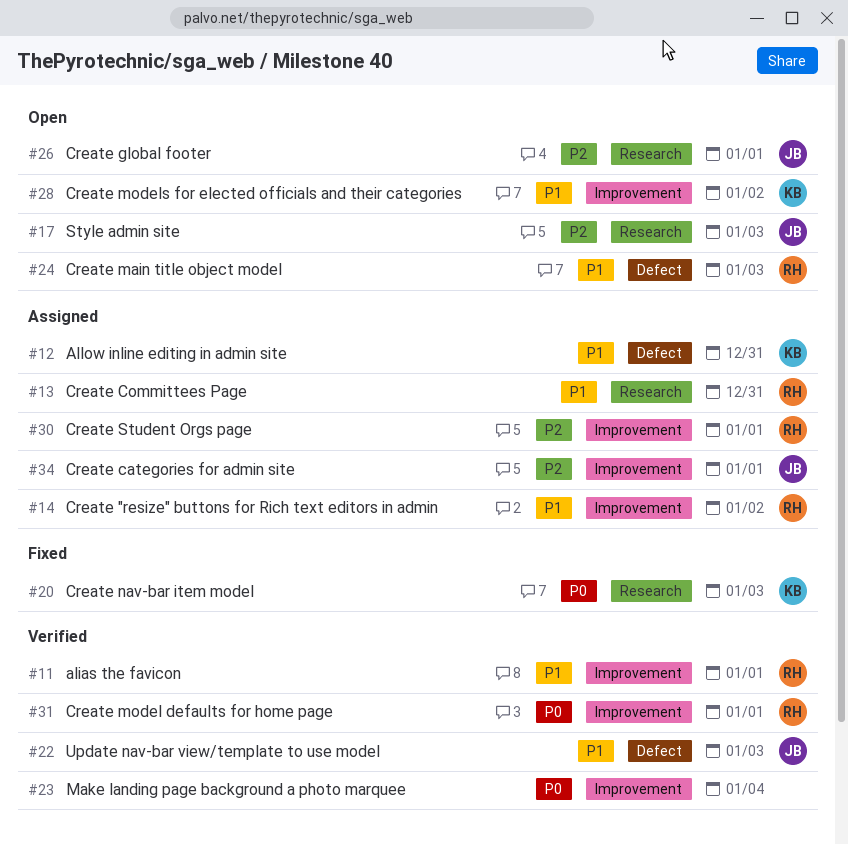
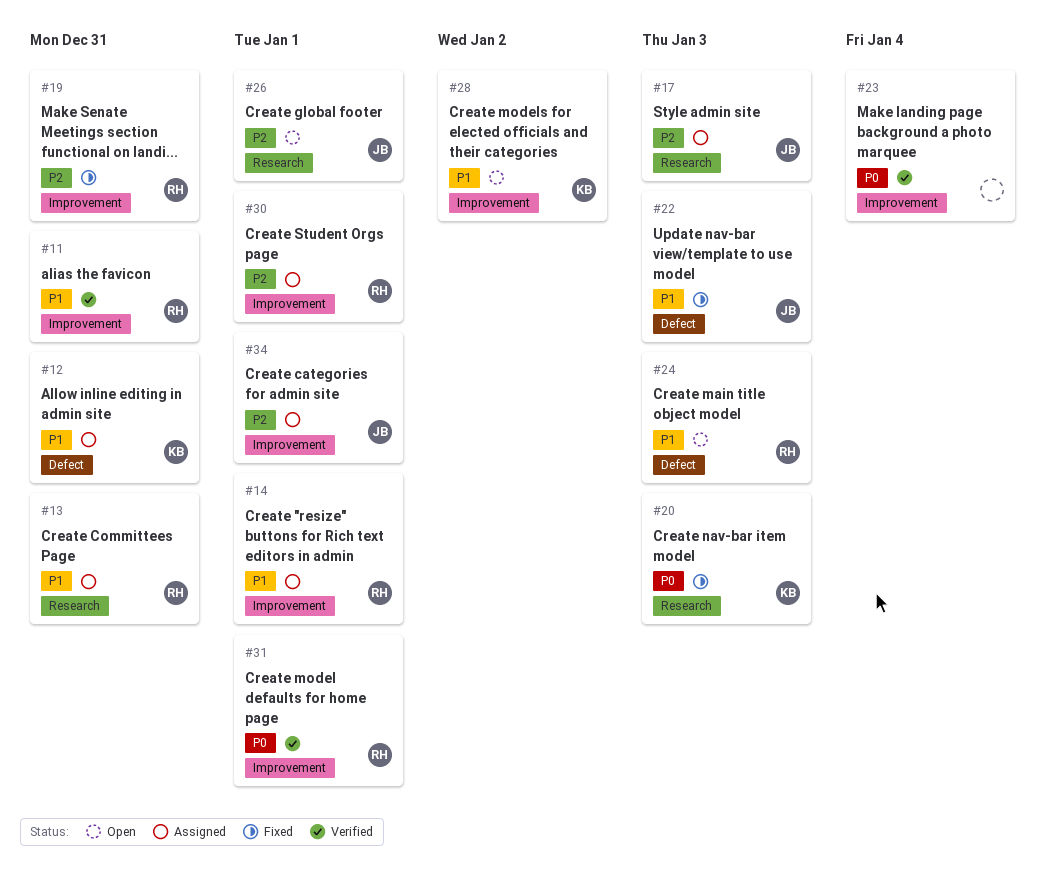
#11, due: Jan 1 -> Dec 31
#14, due: Jan 2 -> Jan 1
#17, status: Open -> Assigned
#19: none -> present
#22, status: Verified -> Fixed

